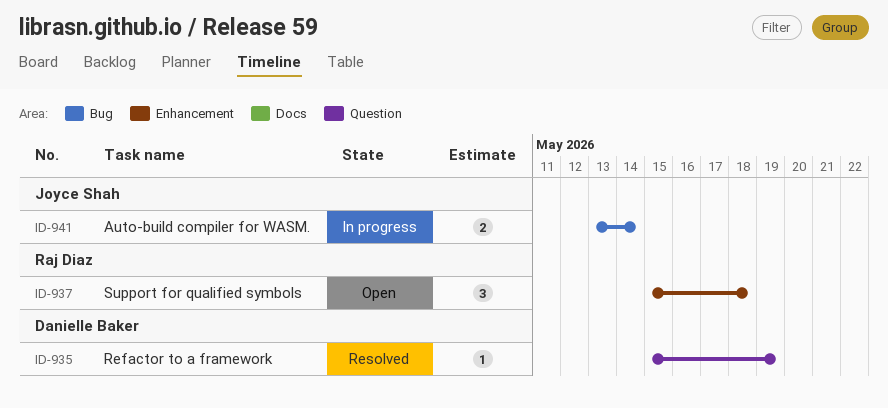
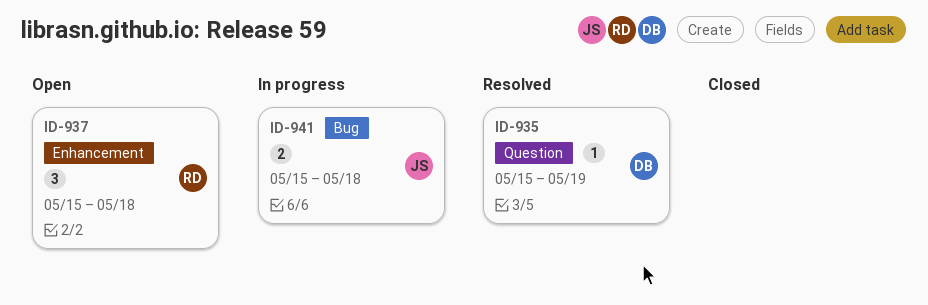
ID-941, start: May 13 -> May 15
ID-941, due: May 14 -> May 18

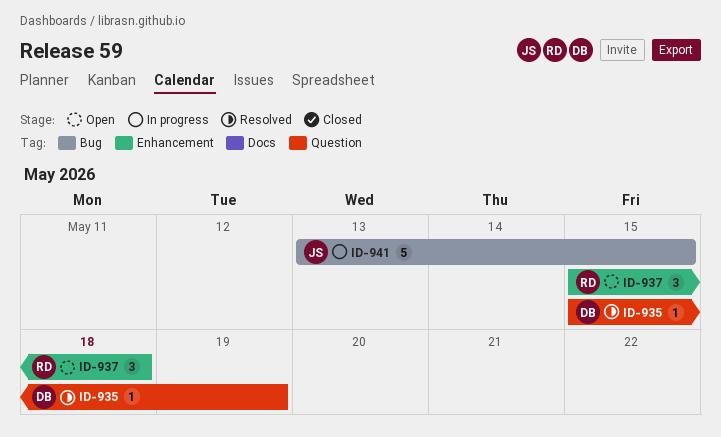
ID-941, estimate: 2 -> 5
ID-941, start: May 15 -> May 13
ID-941, due: May 18 -> May 15

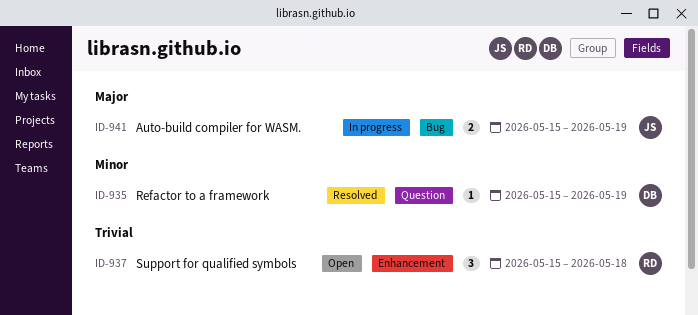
ID-941, estimate: 5 -> 2
ID-941, start: May 13 -> May 15
ID-941, due: May 15 -> May 19

